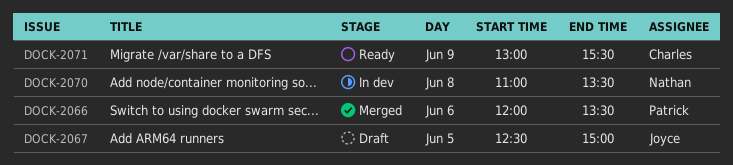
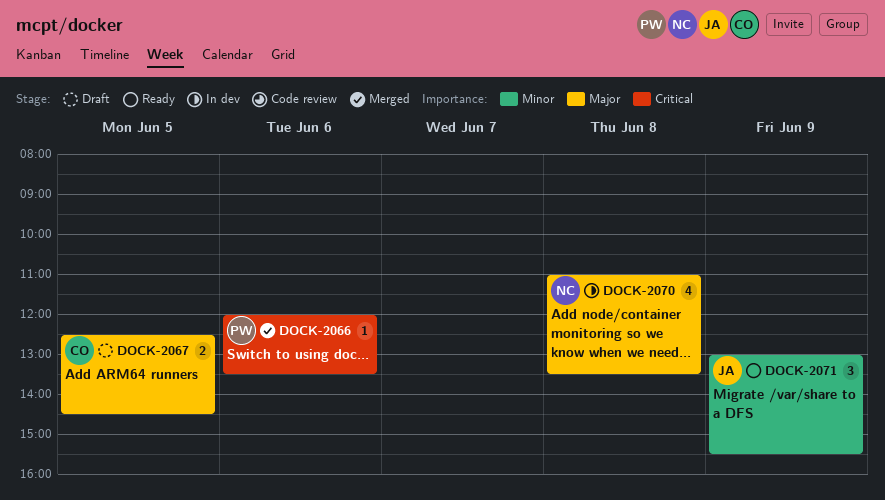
DOCK-2067, owner: Joyce -> Charles
DOCK-2067, ends: 15:00 -> 14:30
DOCK-2071, owner: Charles -> Joyce

